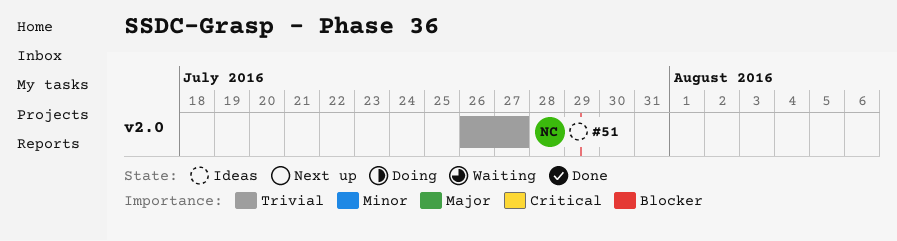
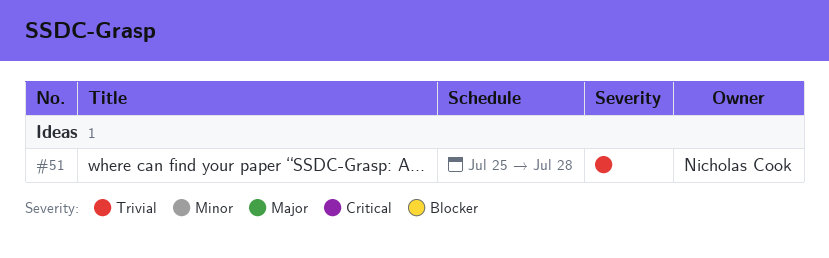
#51, start: Jul 26 -> Jul 25
#51, due: Jul 27 -> Jul 28

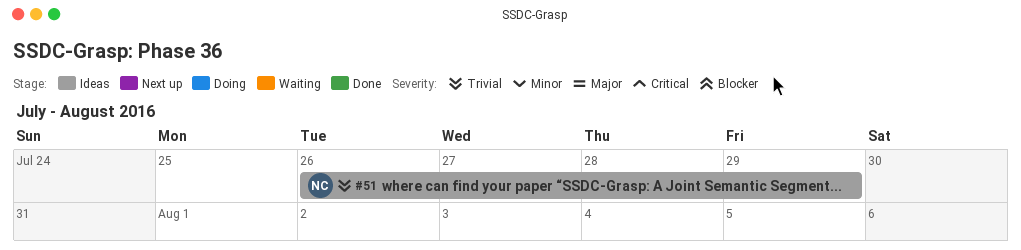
#51, start: Jul 25 -> Jul 26
#51, due: Jul 28 -> Jul 29

